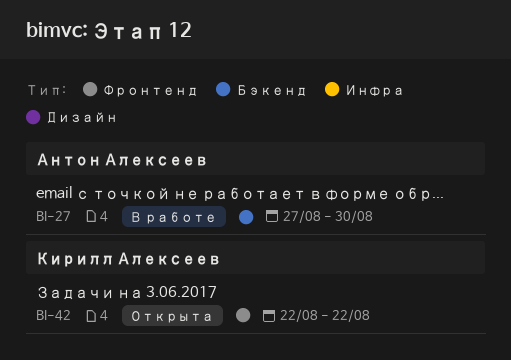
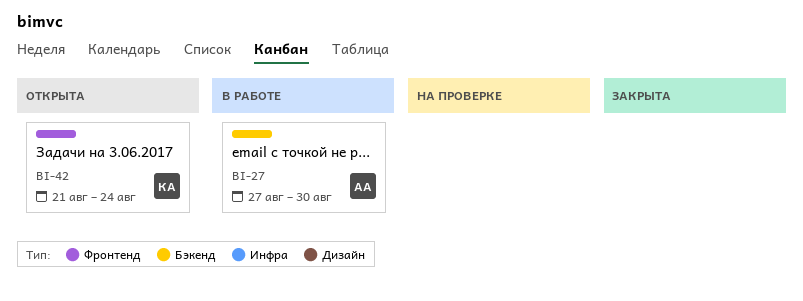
BI-42, start: Aug 22 -> Aug 21
BI-42, due: Aug 22 -> Aug 24

